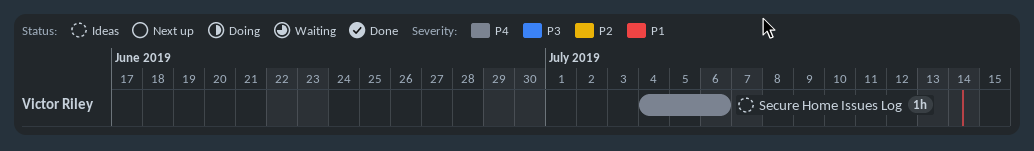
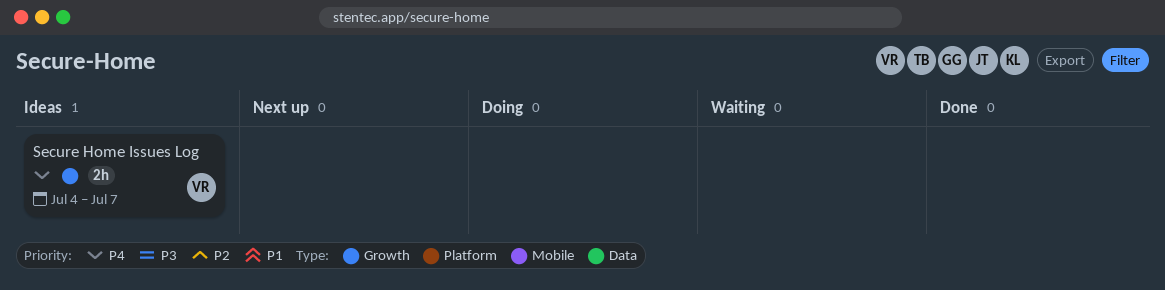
Secure Home Issues Log, estimate: 1h -> 2h
Secure Home Issues Log, due: Jul 6 -> Jul 7

